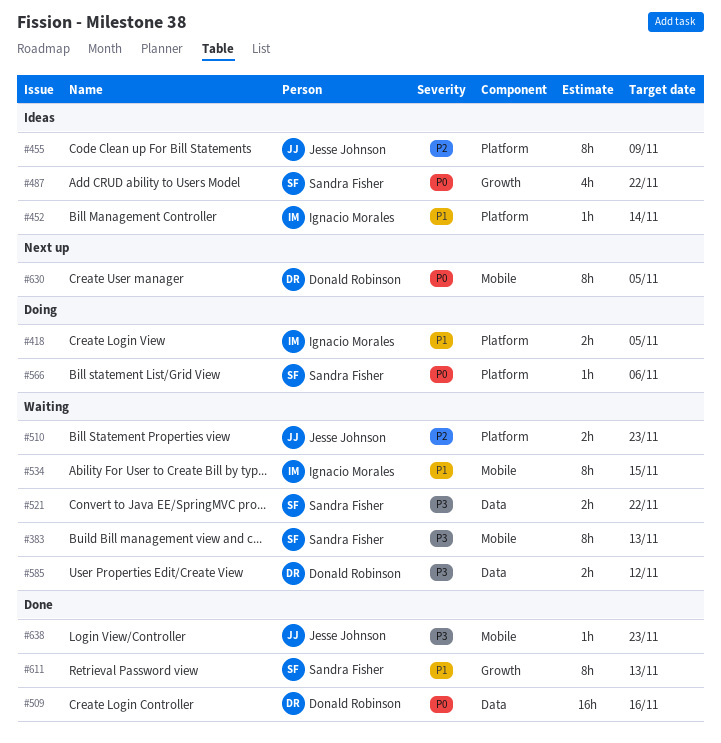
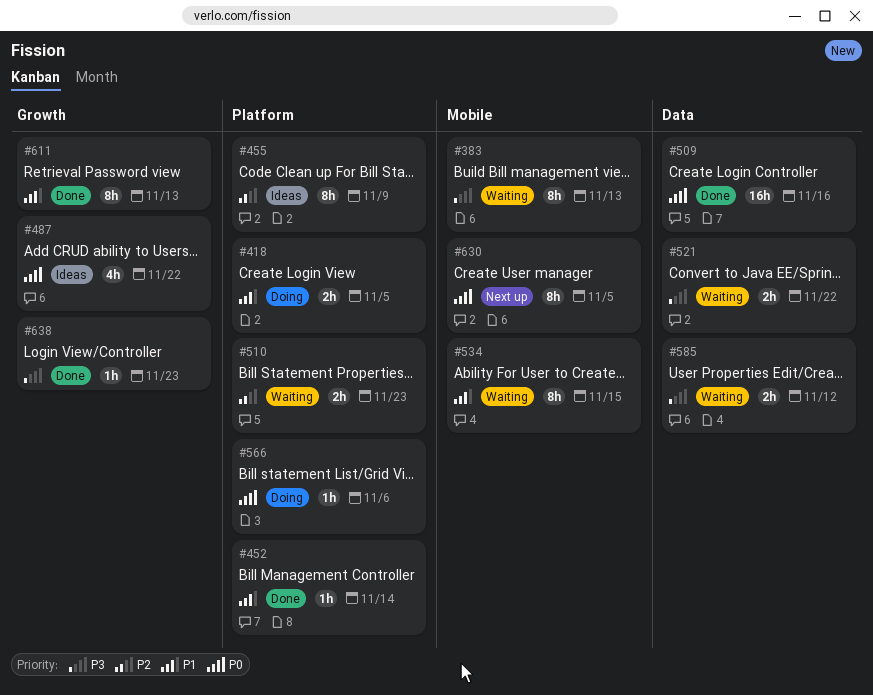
#452, status: Ideas -> Done
#638, label: Mobile -> Growth

